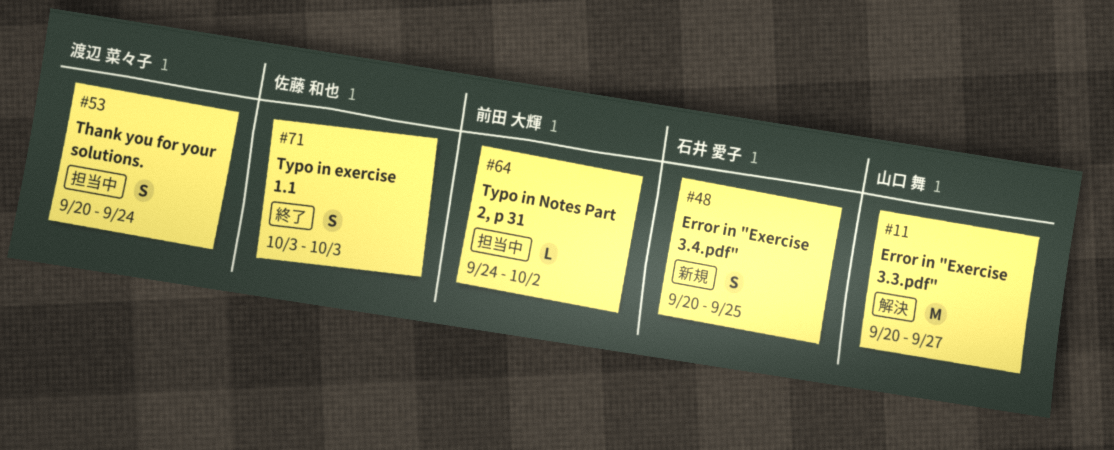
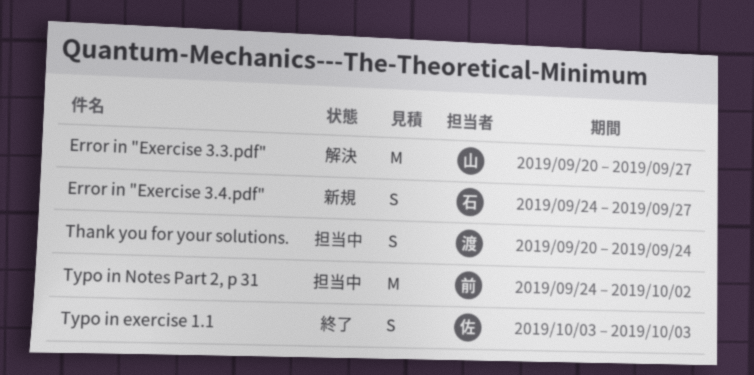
Error in "Exercise 3.4.pdf", start: Sep 20 -> Sep 24
Error in "Exercise 3.4.pdf", due: Sep 25 -> Sep 27
Typo in Notes Part 2, p 31, estimate: L -> M

